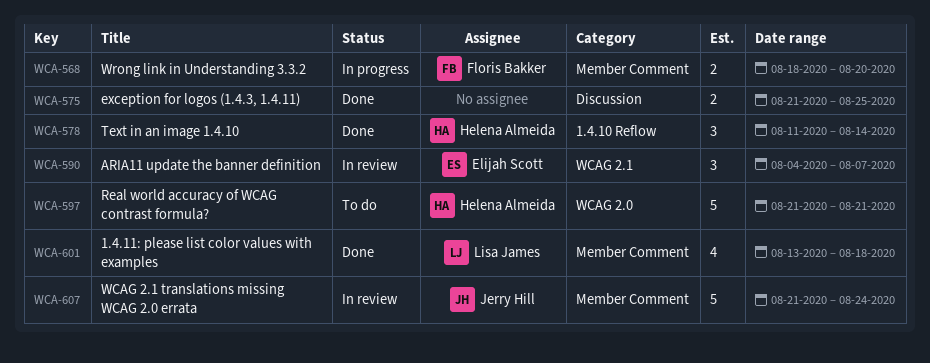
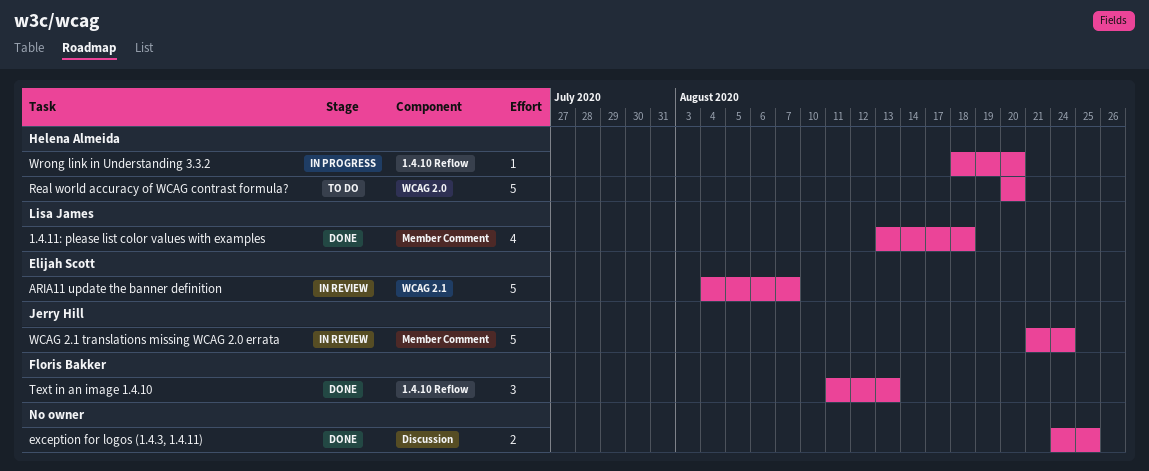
ARIA11 update the banner definition, estimate: 3 -> 5
exception for logos (1.4.3, 1.4.11), start: Aug 21 -> Aug 24
Real world accuracy of WCAG contrast formula?, start: Aug 21 -> Aug 20
Real world accuracy of WCAG contrast formula?, due: Aug 21 -> Aug 20
Text in an image 1.4.10, owner: Helena Almeida -> Floris Bakker
Text in an image 1.4.10, due: Aug 14 -> Aug 13
Wrong link in Understanding 3.3.2, owner: Floris Bakker -> Helena Almeida
Wrong link in Understanding 3.3.2, label: Member Comment -> 1.4.10 Reflow
Wrong link in Understanding 3.3.2, estimate: 2 -> 1

